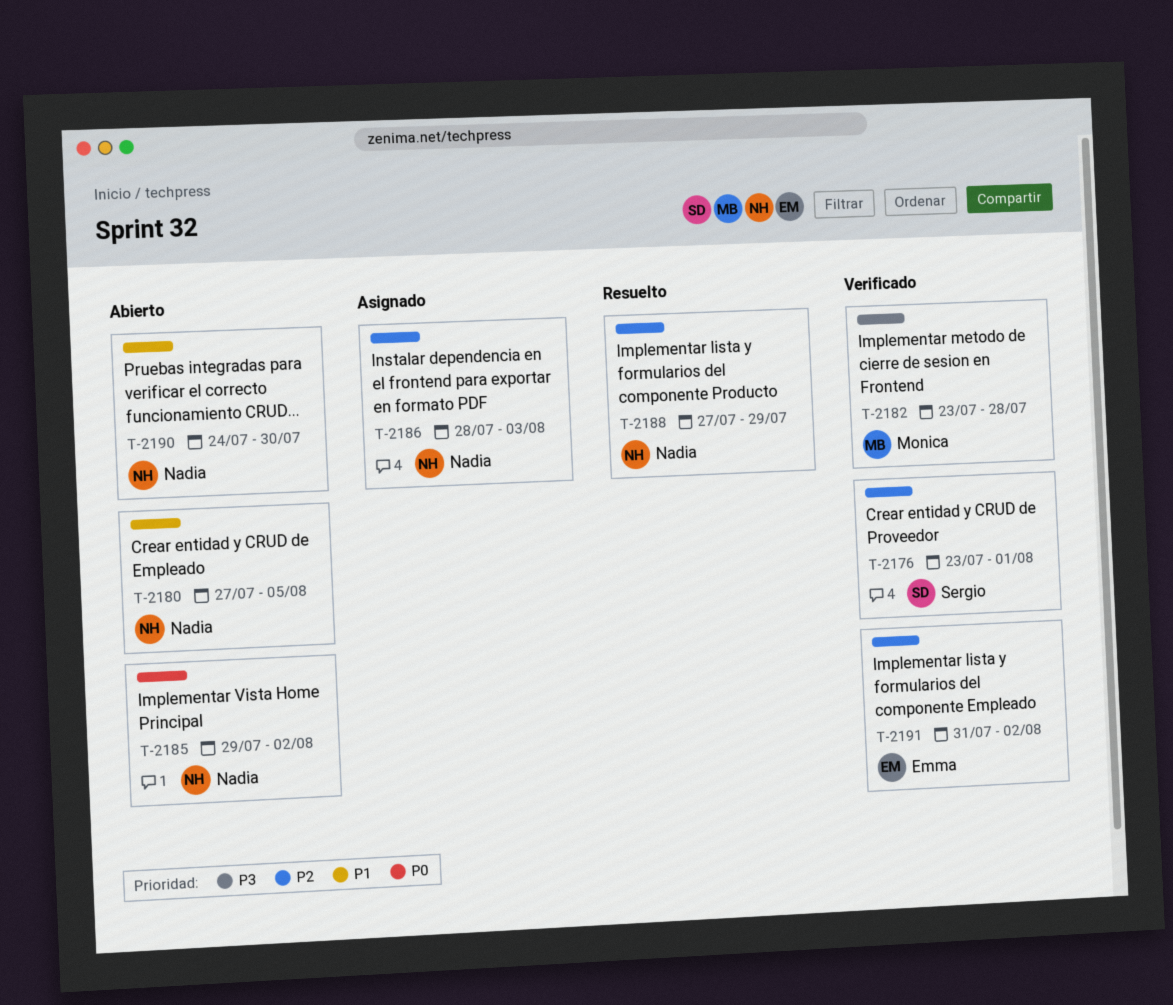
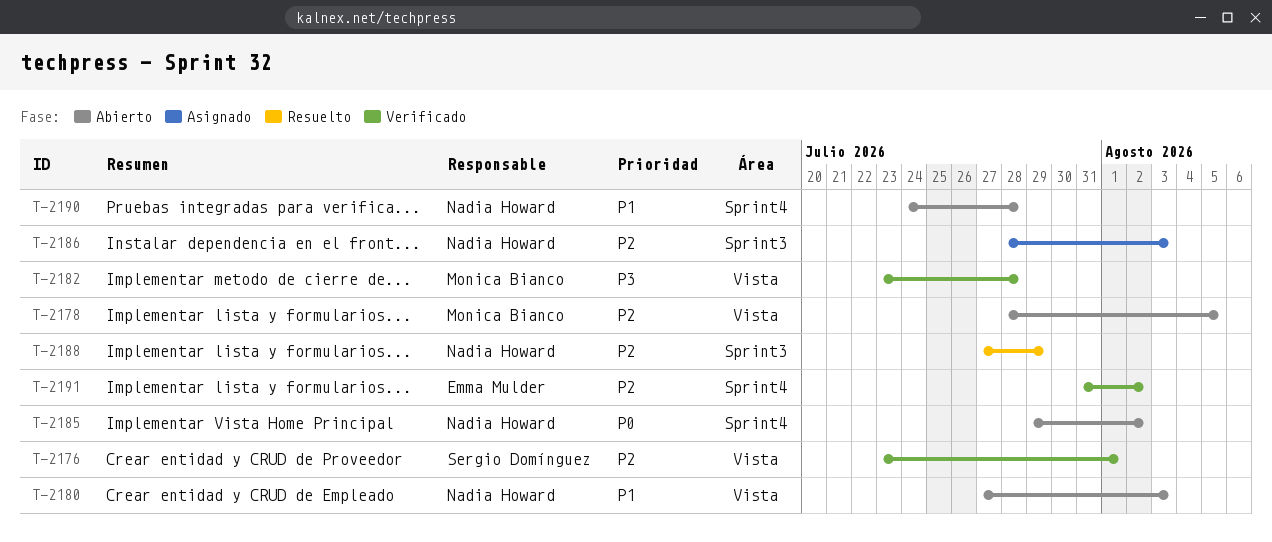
T-2178: none -> present
T-2180, due: Aug 5 -> Aug 3
T-2190, due: Jul 30 -> Jul 28

